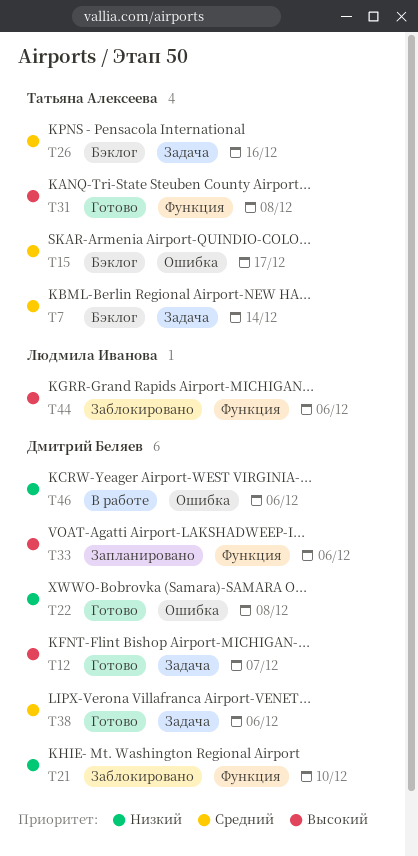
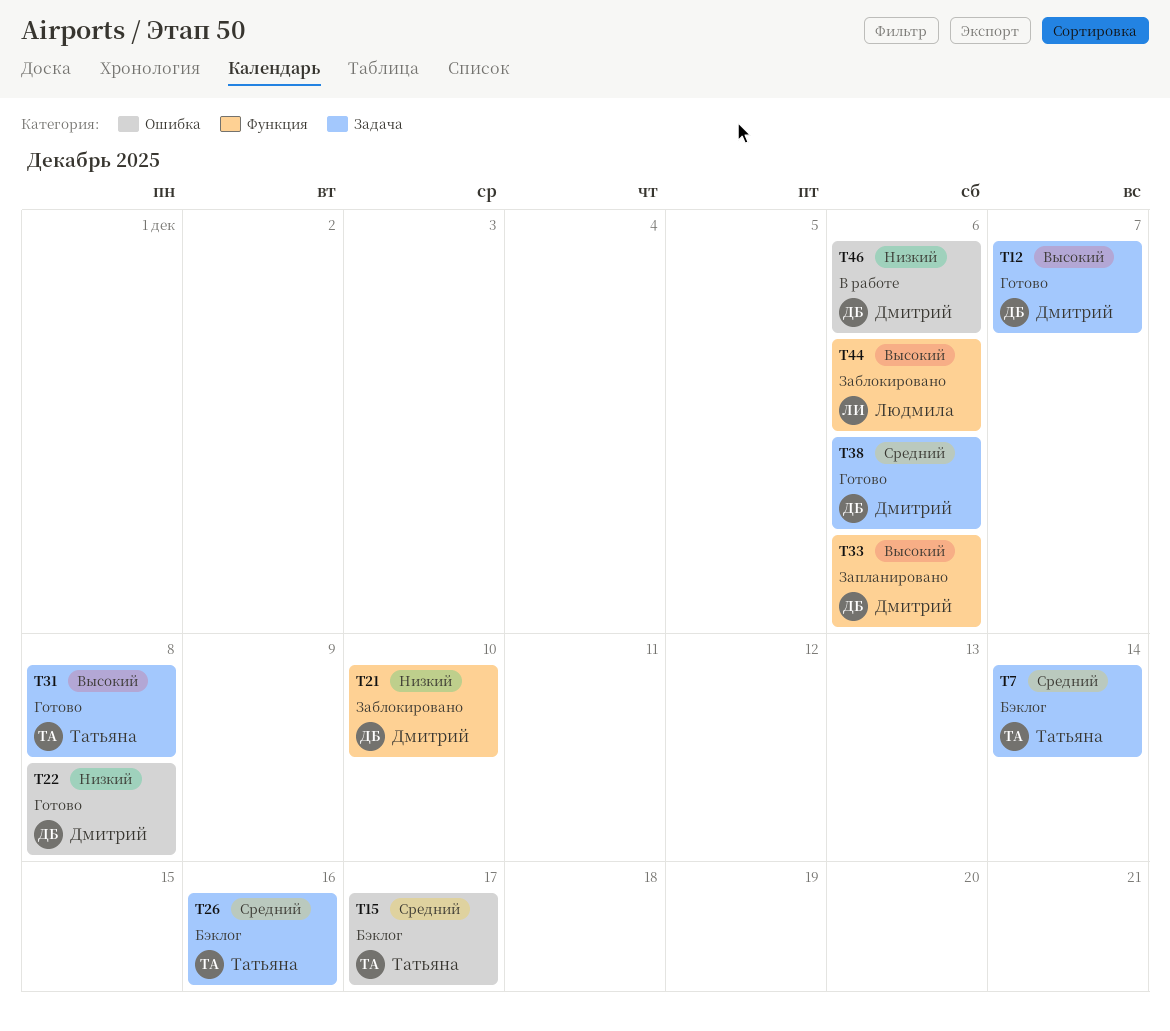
T31, label: Функция -> Задача

